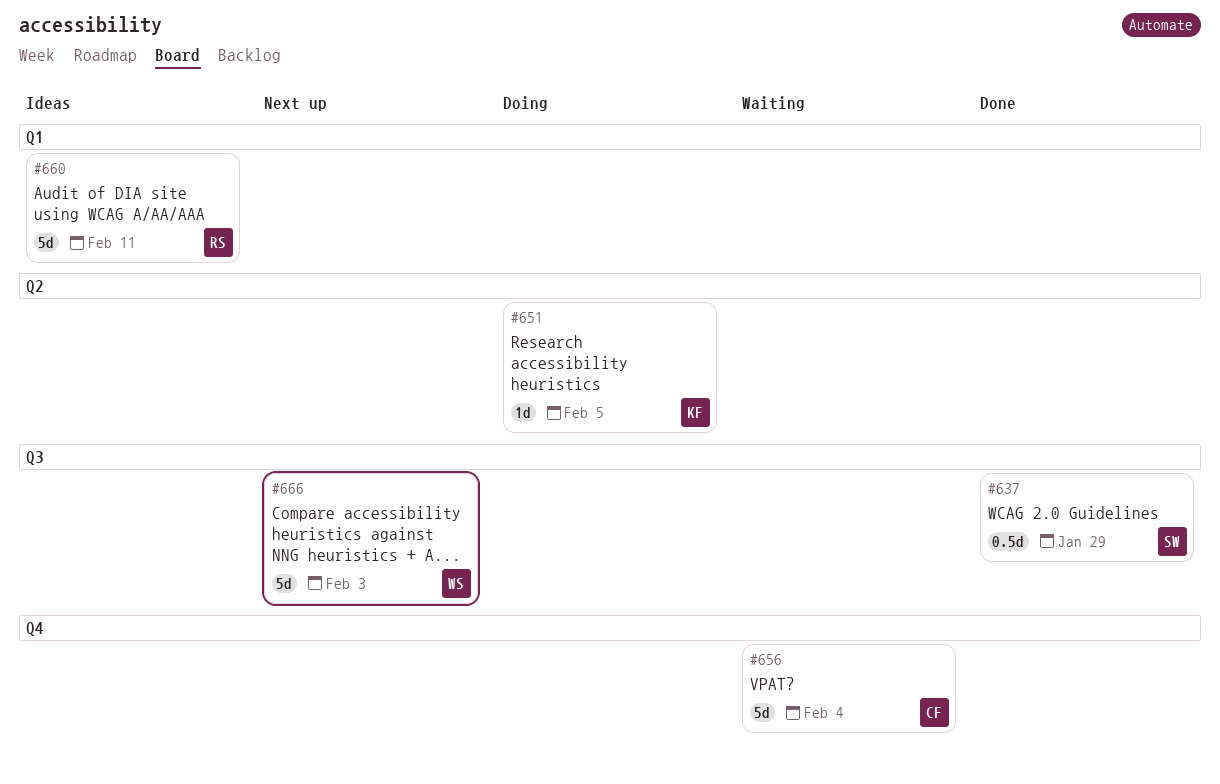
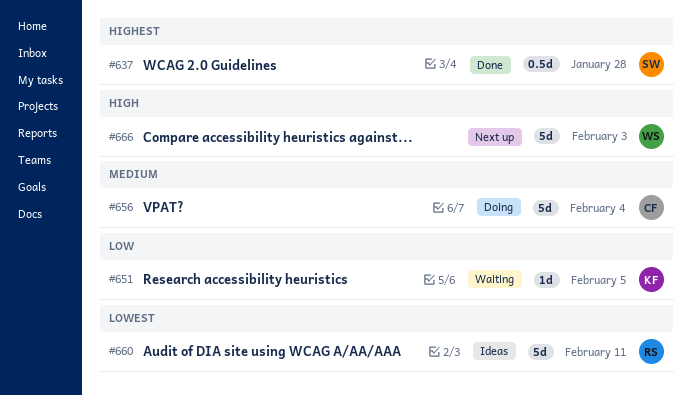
#637, due: Jan 29 -> Jan 28
#651, status: Doing -> Waiting
#656, status: Waiting -> Doing

